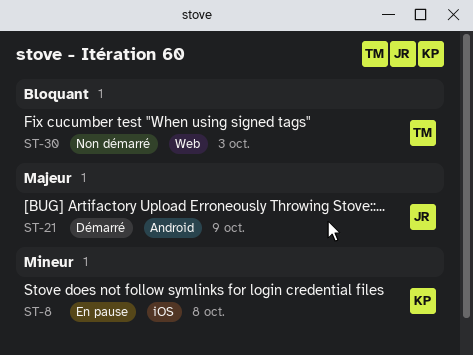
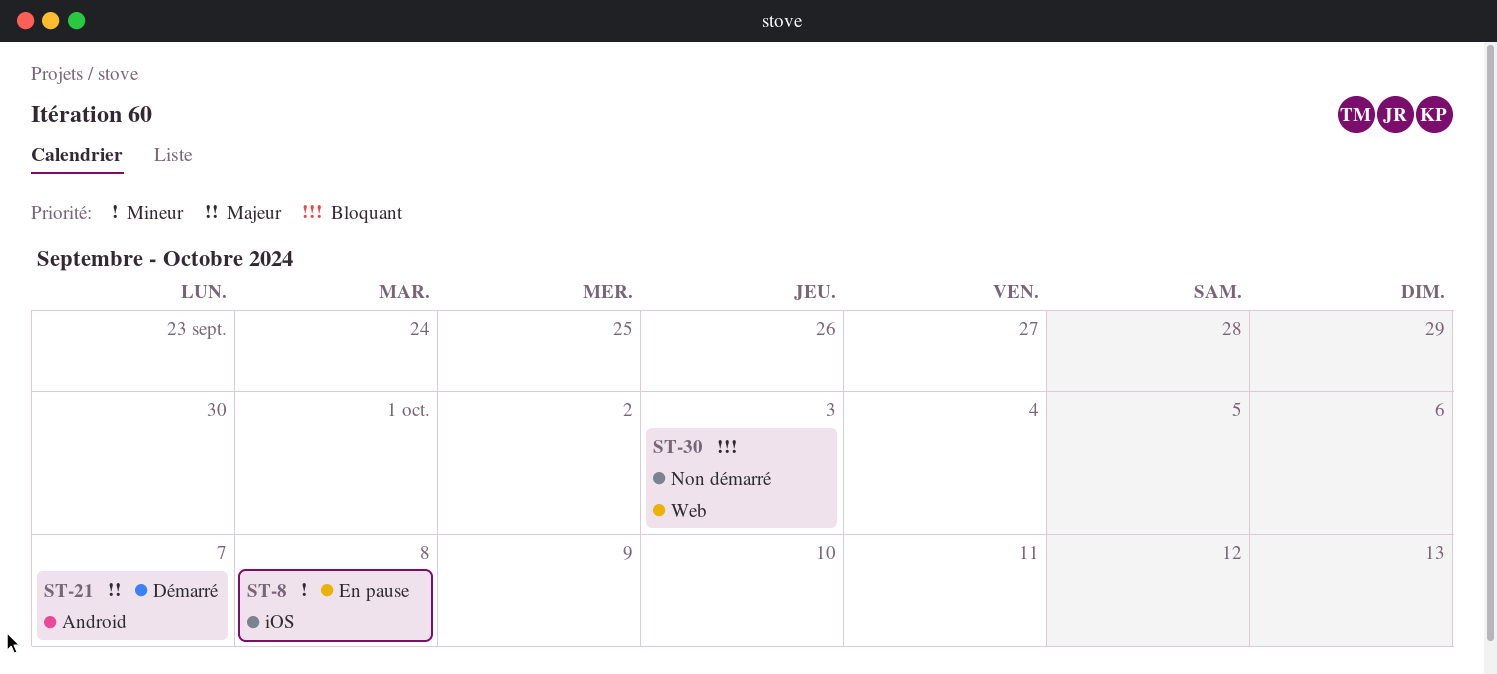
ST-21, due: Oct 9 -> Oct 7

